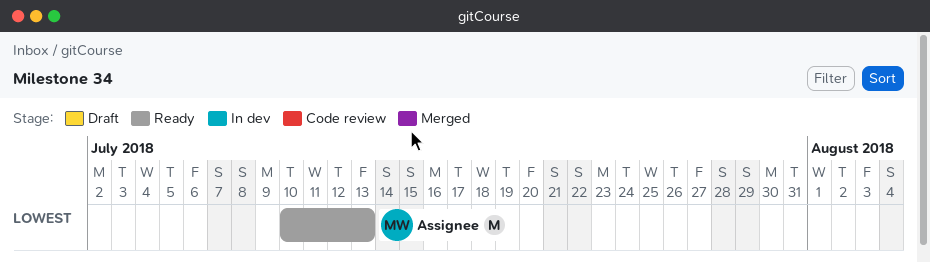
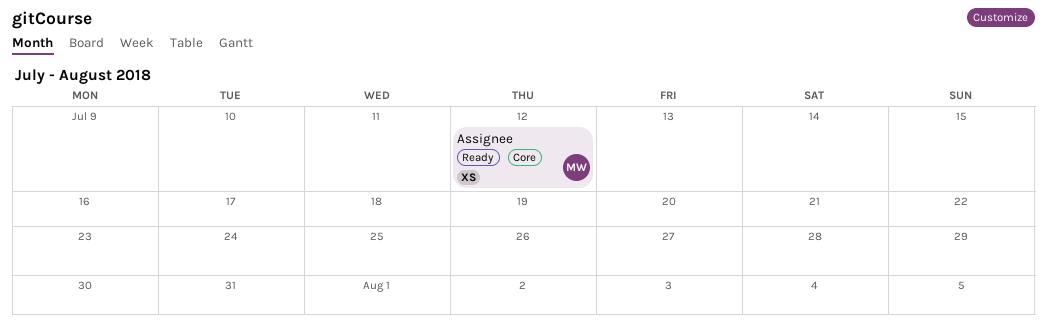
Assignee, estimate: M -> XS
Assignee, due: Jul 13 -> Jul 12

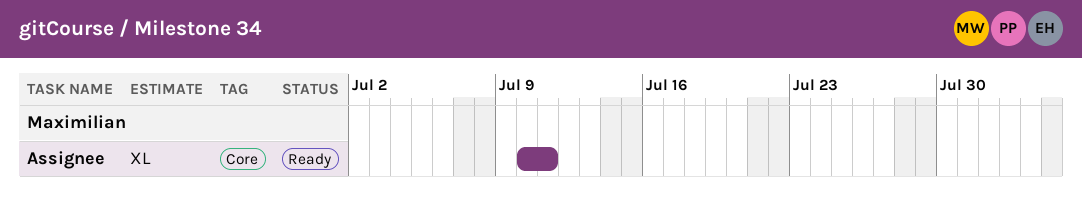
Assignee, estimate: XS -> XL
Assignee, due: Jul 12 -> Jul 11

